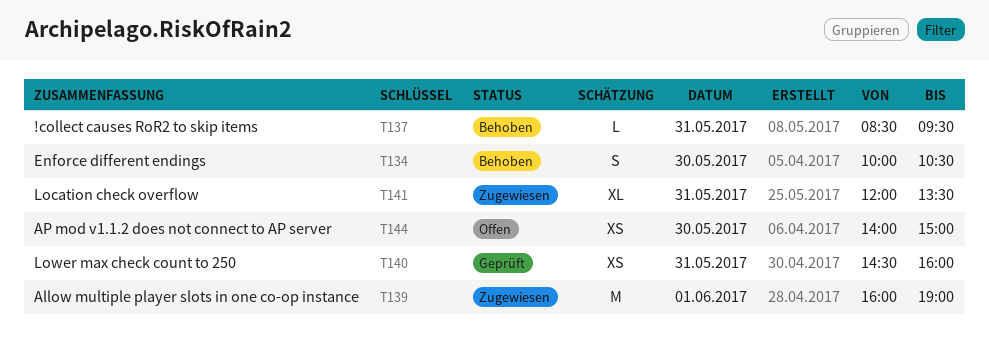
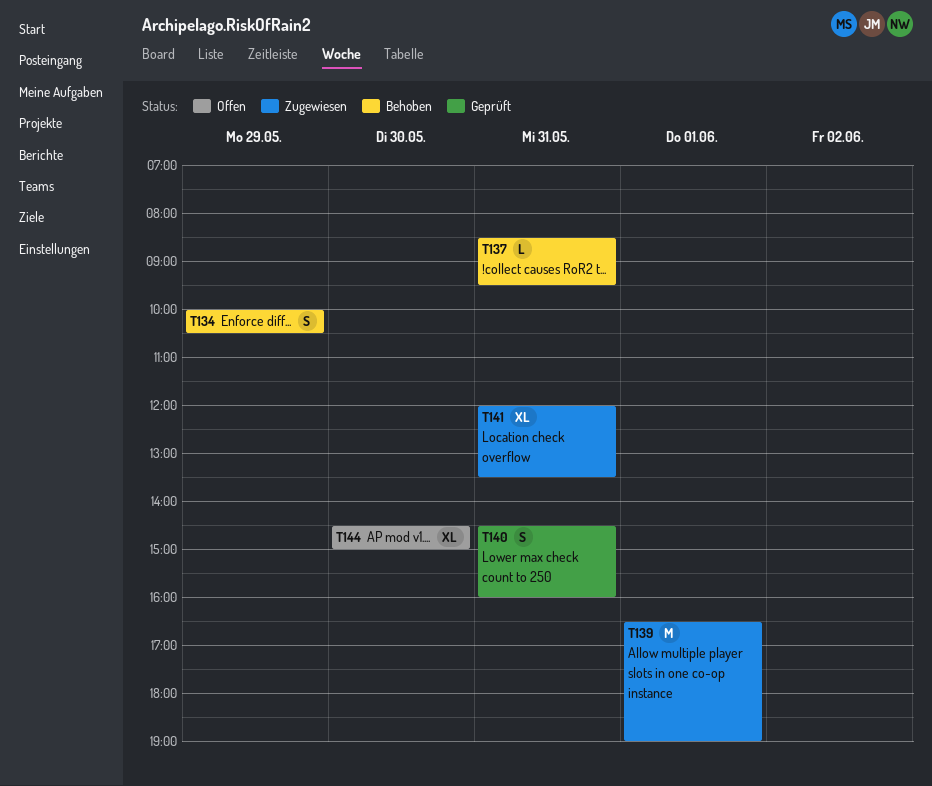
T134, day: May 30 -> May 29
T139, begins: 16:00 -> 16:30
T140, estimate: XS -> S
T144, estimate: XS -> XL
T144, begins: 14:00 -> 14:30

